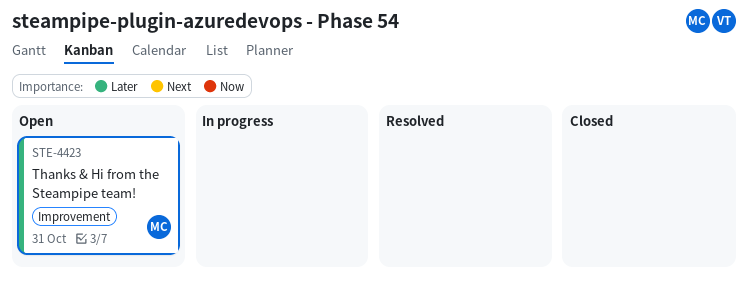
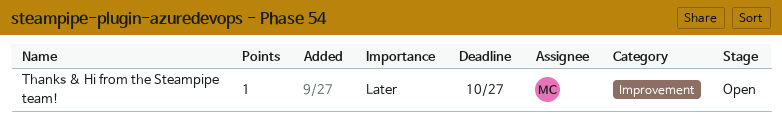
Thanks & Hi from the Steampipe team!, due: Oct 31 -> Oct 27

